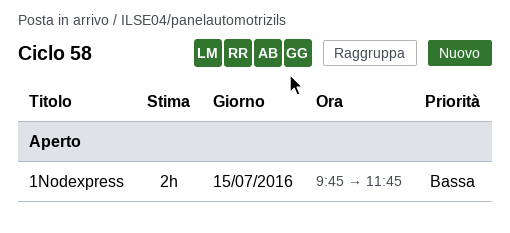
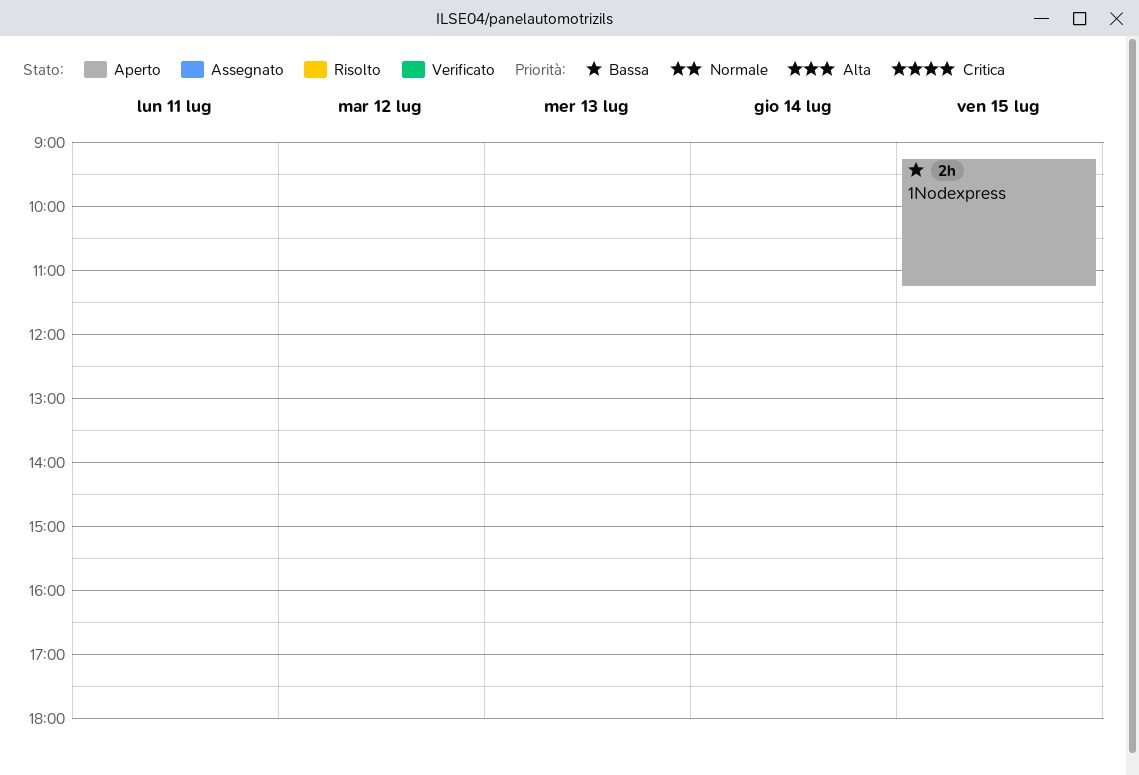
1Nodexpress, begins: 09:45 -> 09:15
1Nodexpress, ends: 11:45 -> 11:15

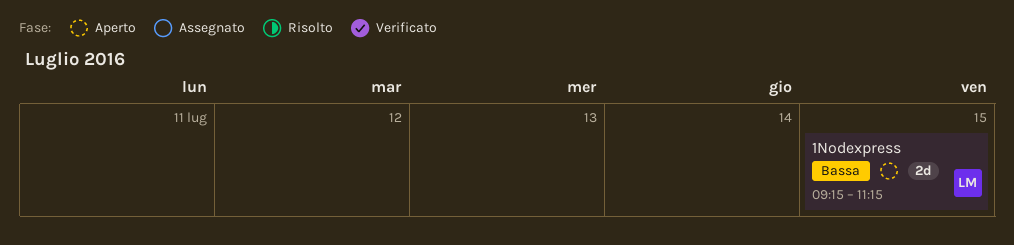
1Nodexpress, estimate: 2h -> 2d

